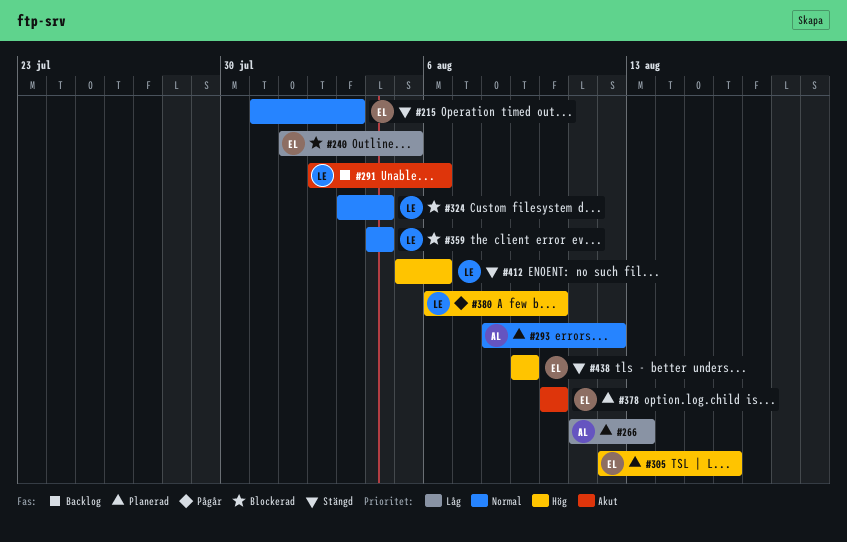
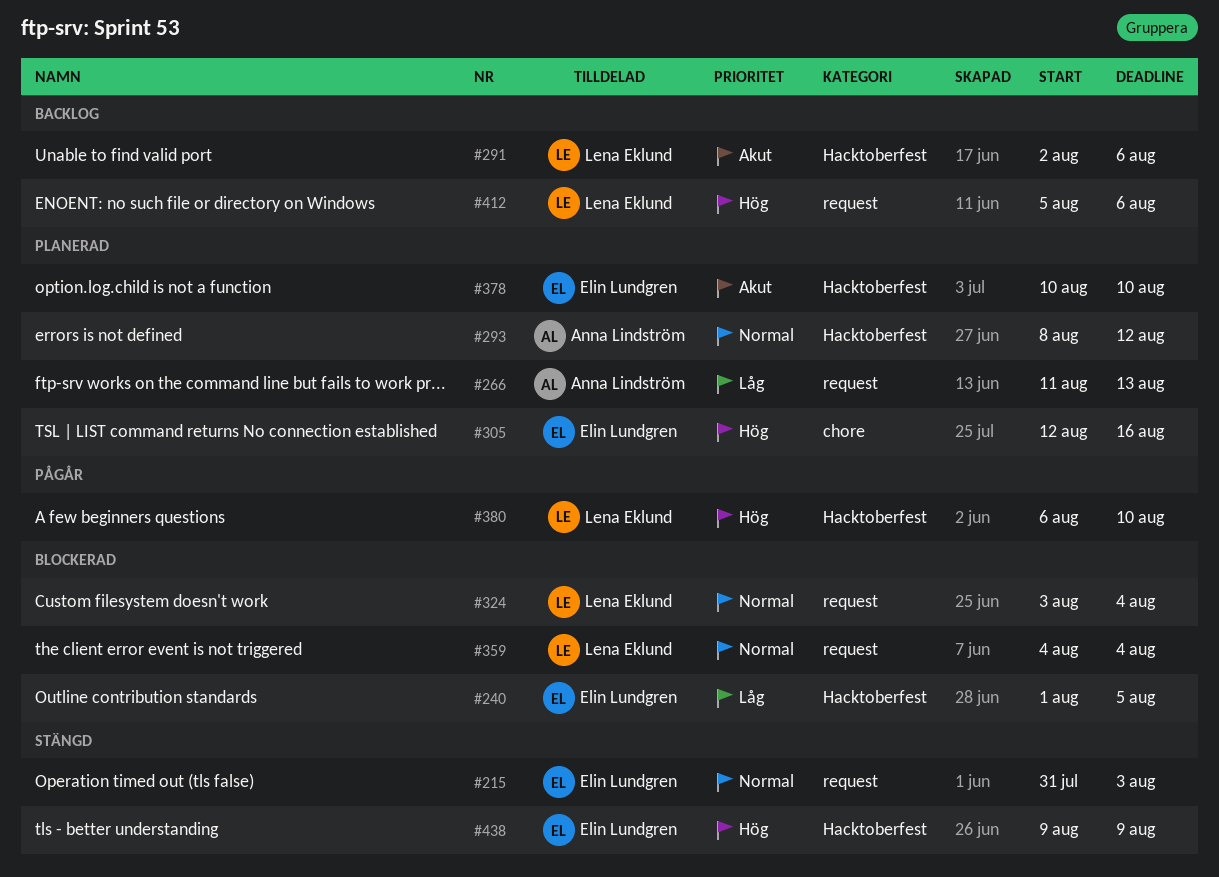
#412, status: Stängd -> Backlog

